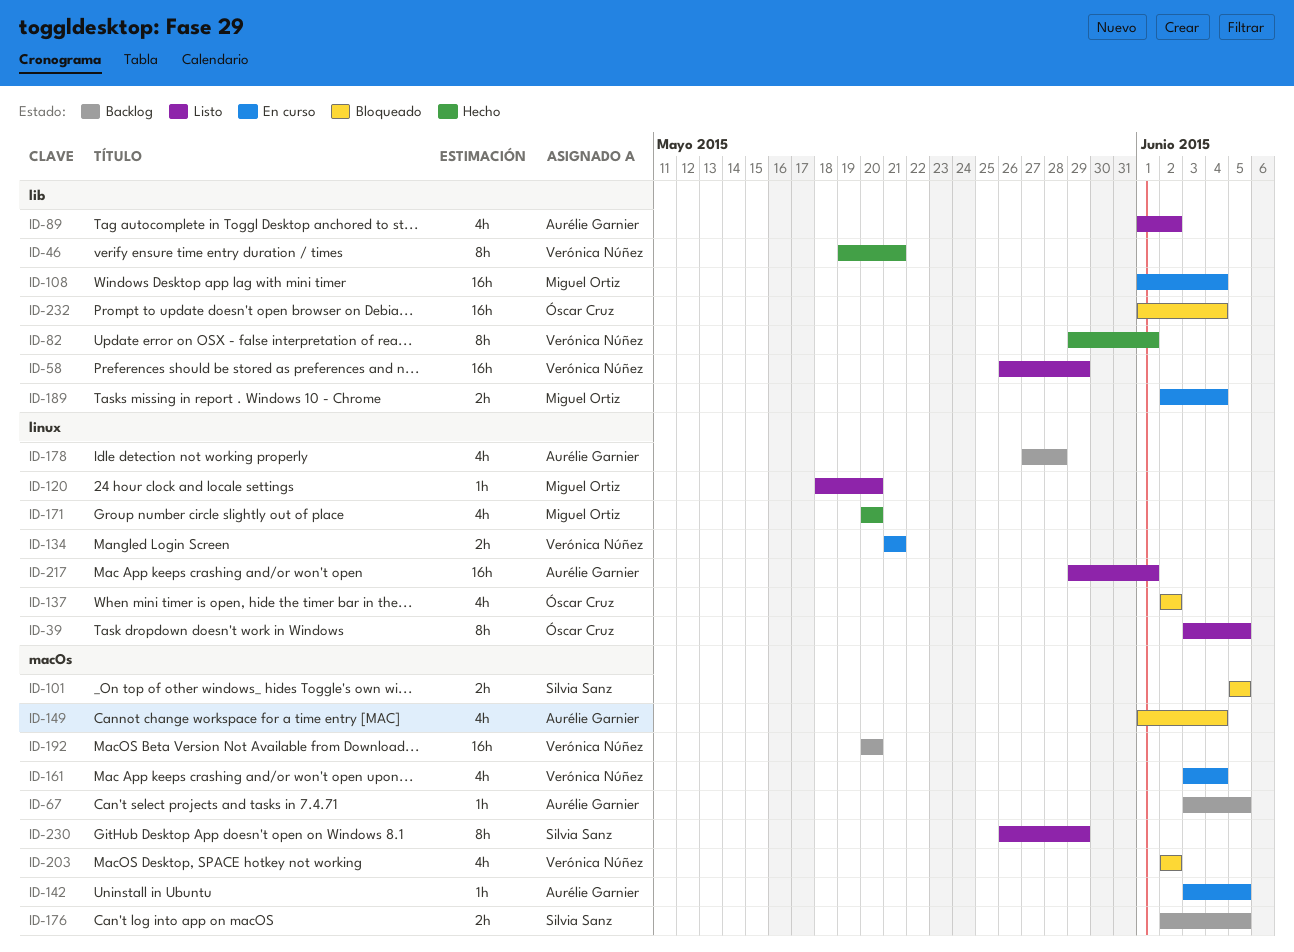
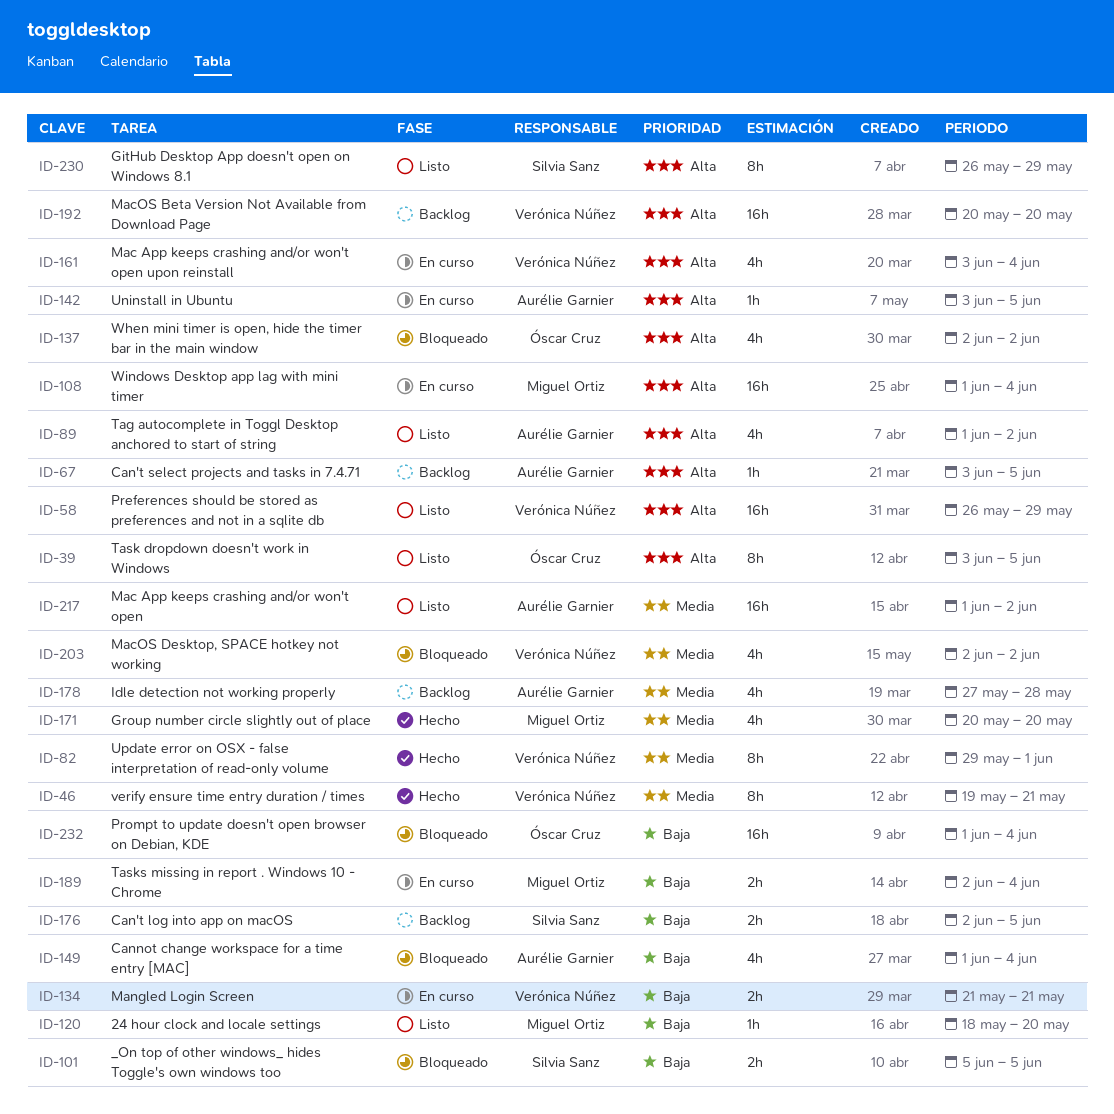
ID-217, start: May 29 -> Jun 1
ID-217, due: Jun 1 -> Jun 2

